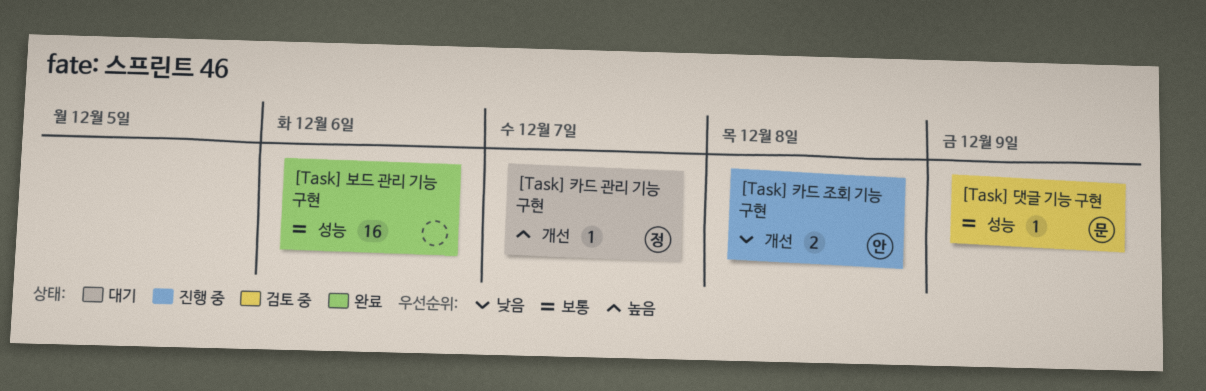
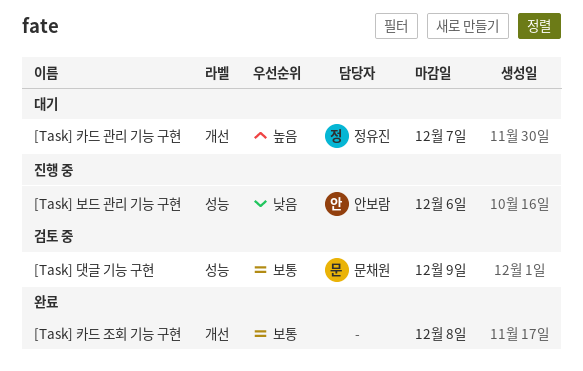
[Task] 보드 관리 기능 구현, status: 완료 -> 진행 중
[Task] 보드 관리 기능 구현, owner: none -> 안보람
[Task] 보드 관리 기능 구현, priority: 보통 -> 낮음
[Task] 카드 조회 기능 구현, status: 진행 중 -> 완료
[Task] 카드 조회 기능 구현, owner: 안보람 -> none
[Task] 카드 조회 기능 구현, priority: 낮음 -> 보통

